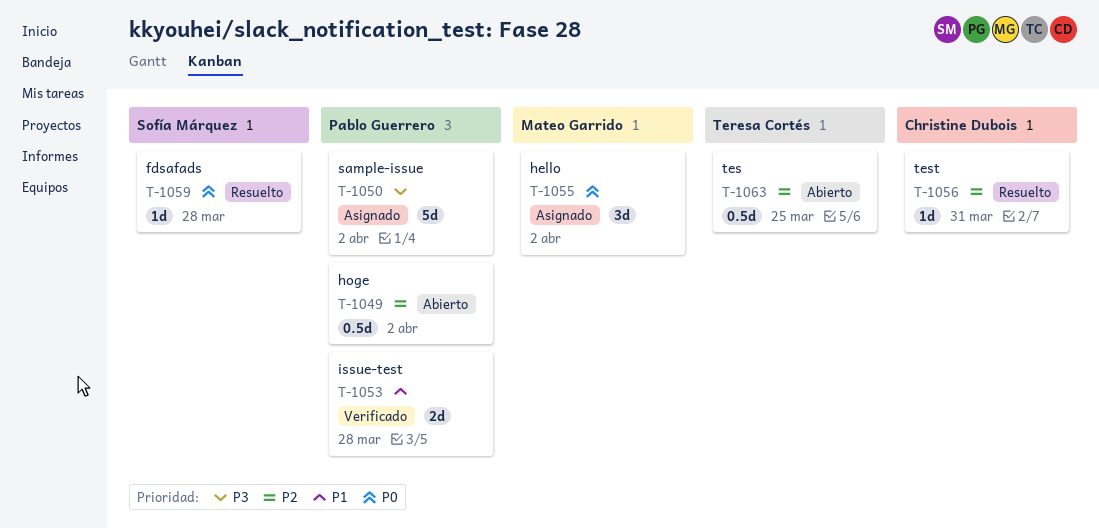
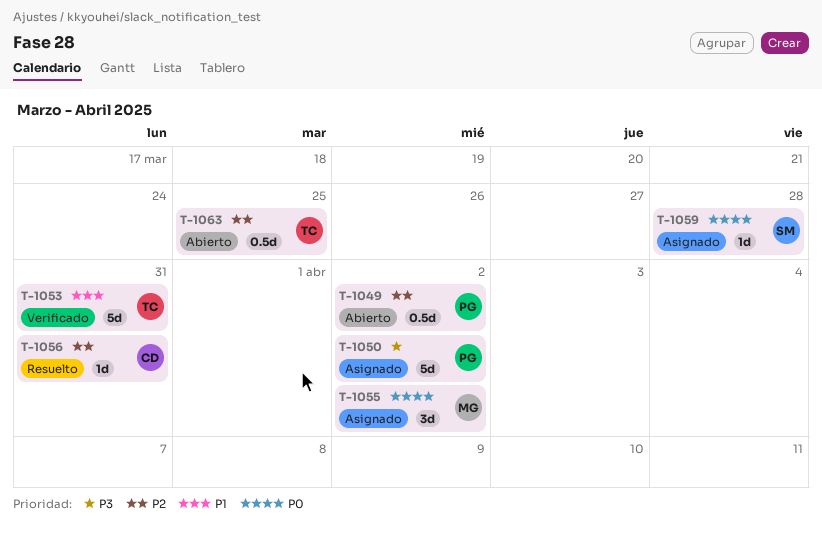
T-1053, owner: Pablo Guerrero -> Teresa Cortés
T-1053, estimate: 2d -> 5d
T-1053, due: Mar 28 -> Mar 31
T-1059, status: Resuelto -> Asignado

